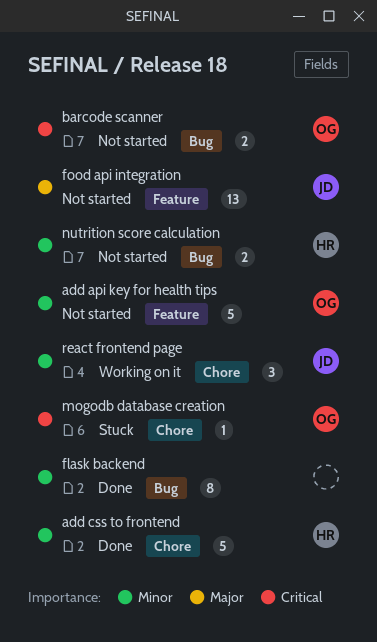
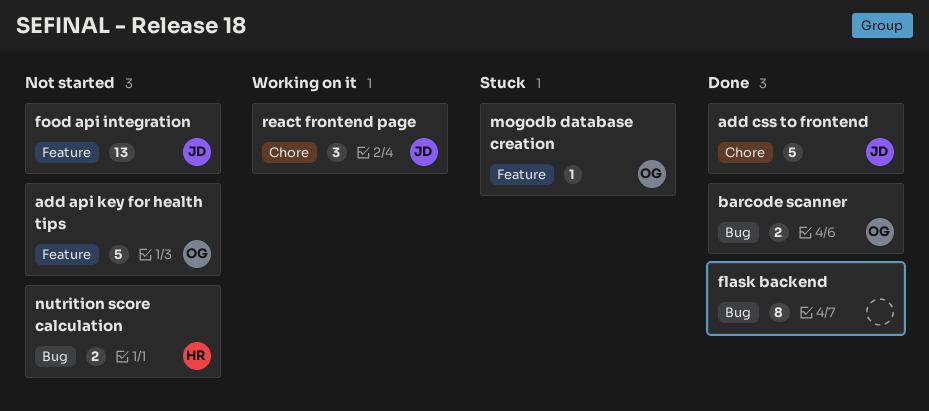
add css to frontend, owner: HR -> JD
barcode scanner, status: Not started -> Done
mogodb database creation, label: Chore -> Feature

